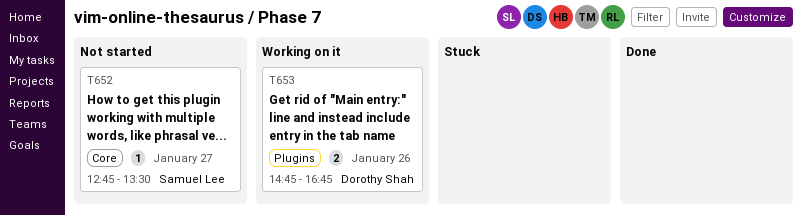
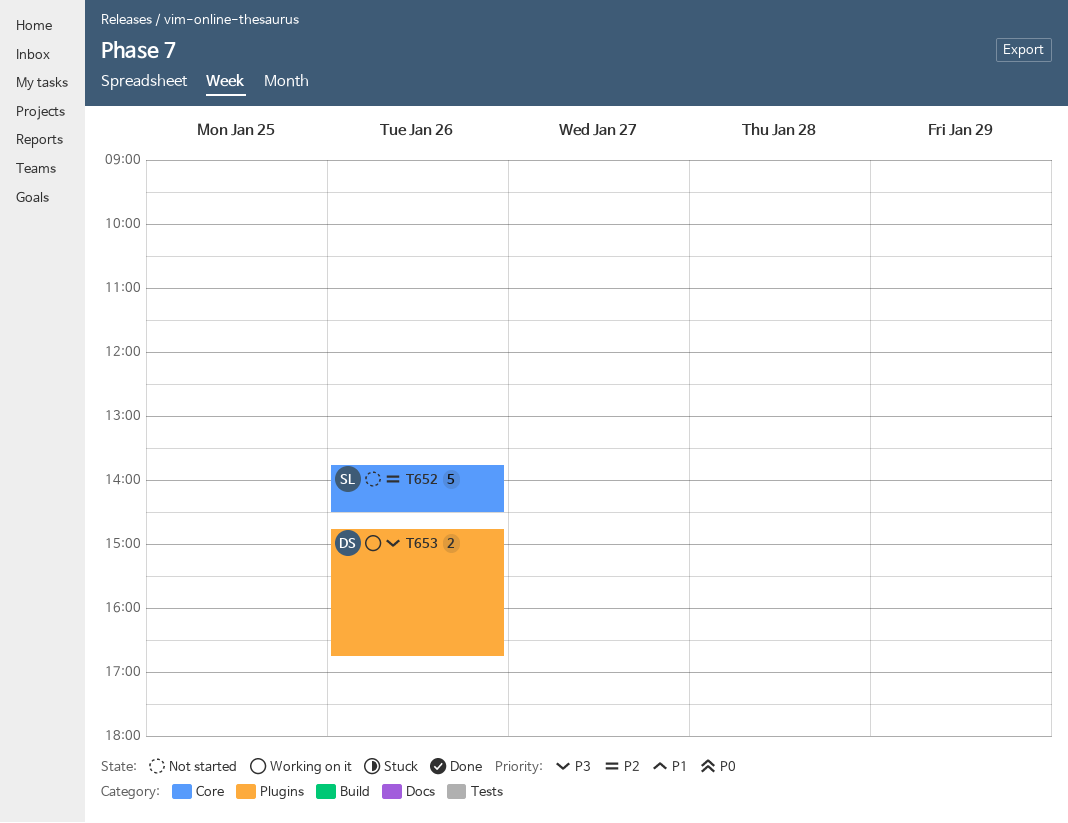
T652, estimate: 1 -> 5
T652, day: Jan 27 -> Jan 26
T652, begins: 12:45 -> 13:45
T652, ends: 13:30 -> 14:30

